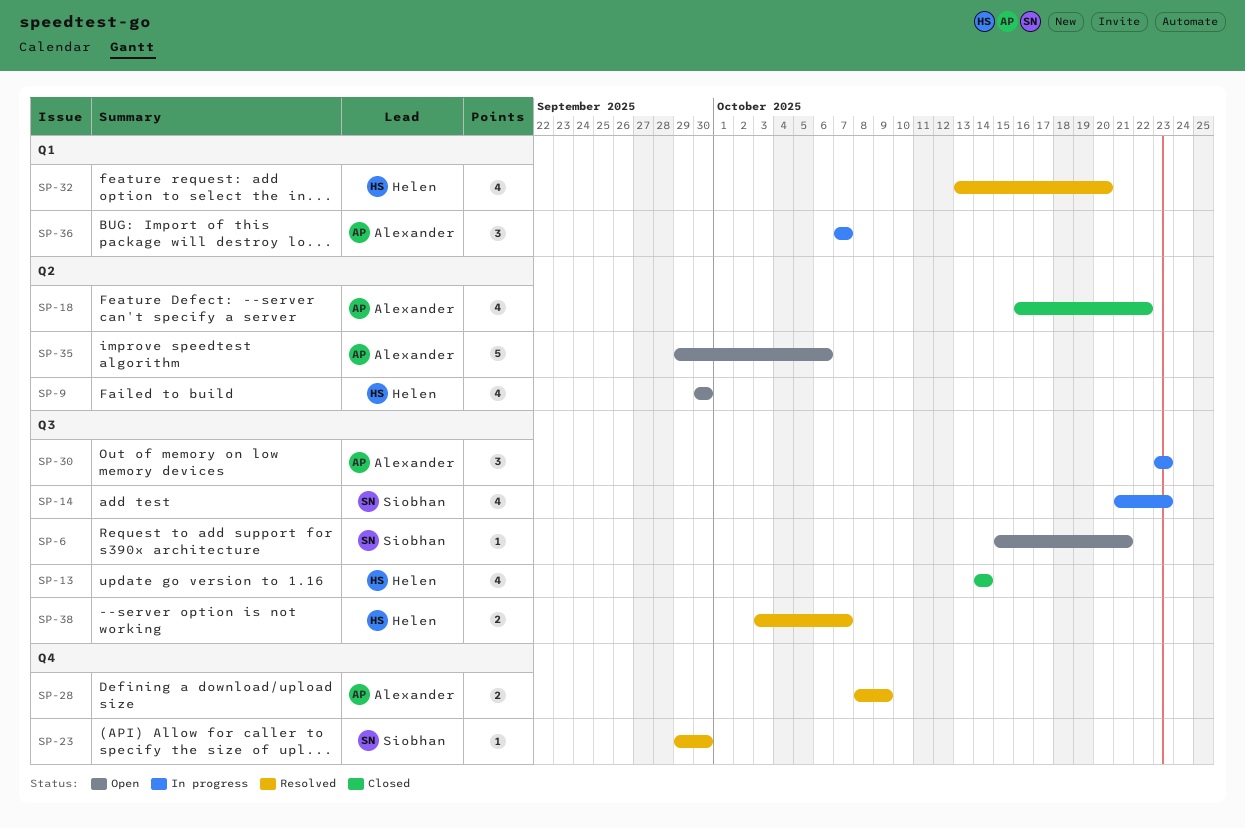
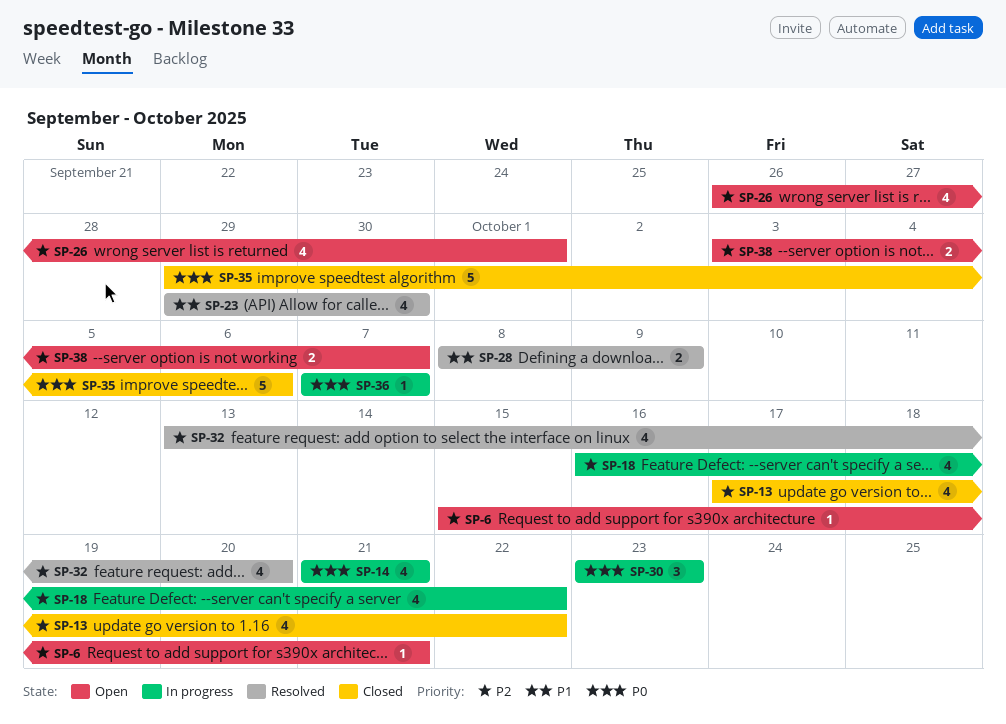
SP-9: present -> none
SP-13, start: Oct 14 -> Oct 17
SP-13, due: Oct 14 -> Oct 22
SP-14, due: Oct 23 -> Oct 21
SP-18, status: Closed -> In progress
SP-23, estimate: 1 -> 4
SP-26: none -> present
SP-35, status: Open -> Closed
SP-36, estimate: 3 -> 1
SP-38, status: Resolved -> Open

